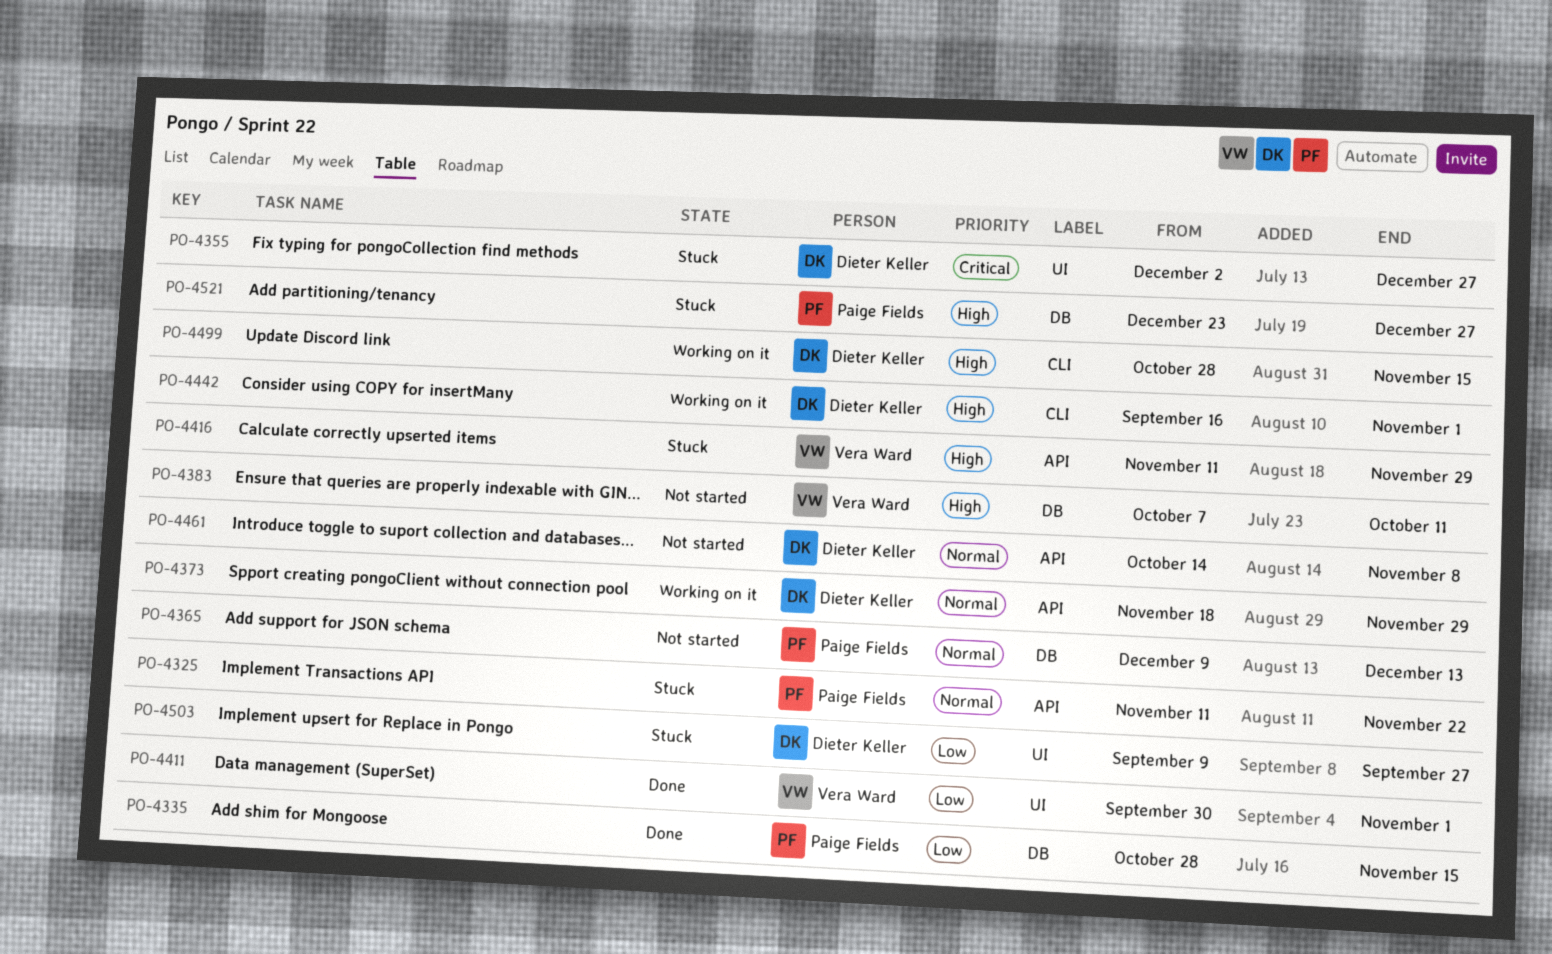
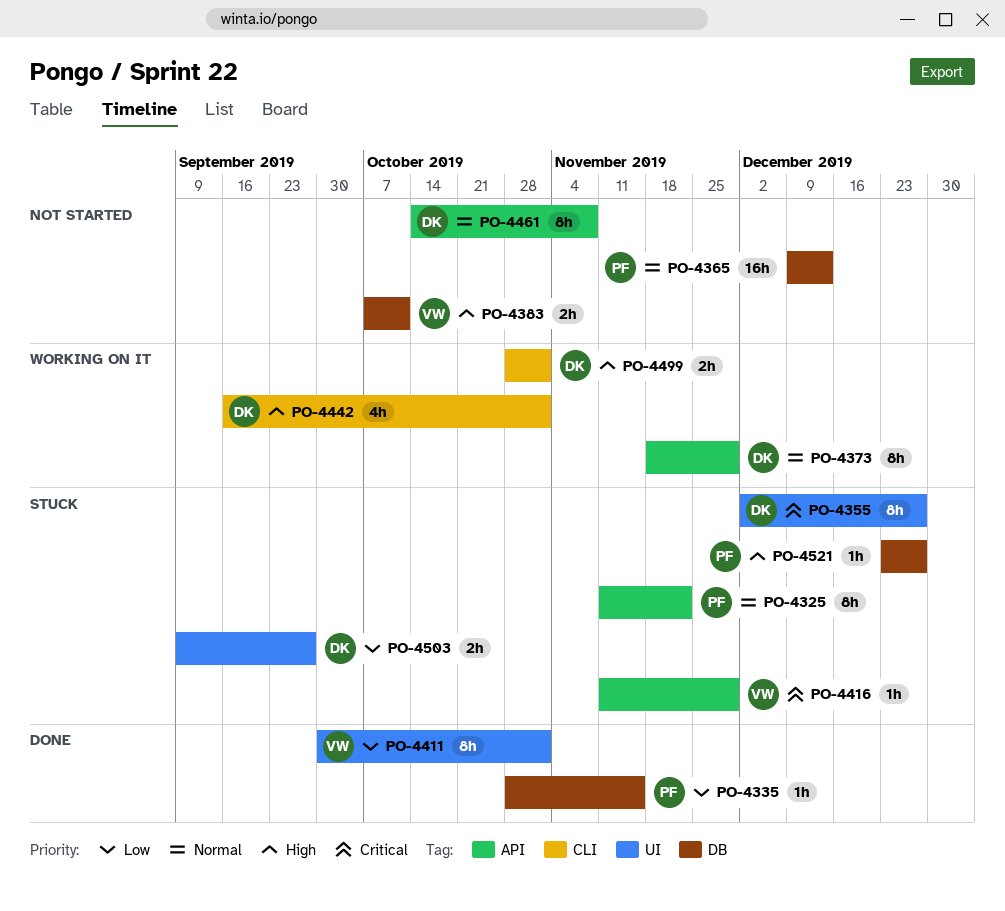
PO-4416, priority: High -> Critical
PO-4499, due: Nov 15 -> Nov 1

